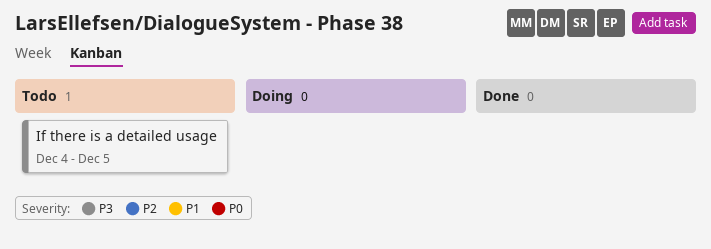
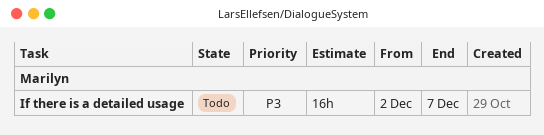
If there is a detailed usage, start: Dec 4 -> Dec 2
If there is a detailed usage, due: Dec 5 -> Dec 7

